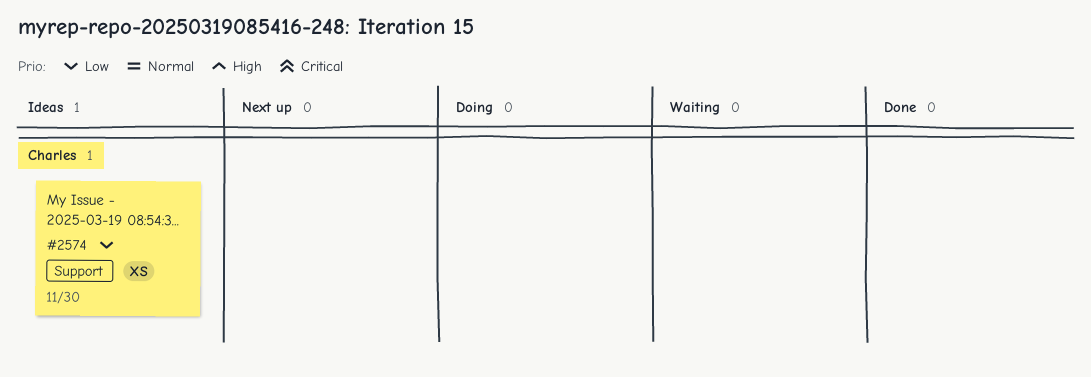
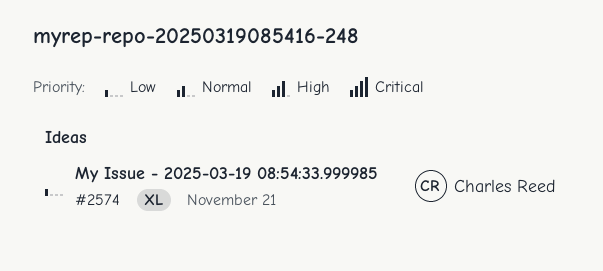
#2574, estimate: XS -> XL
#2574, due: Nov 30 -> Nov 21

